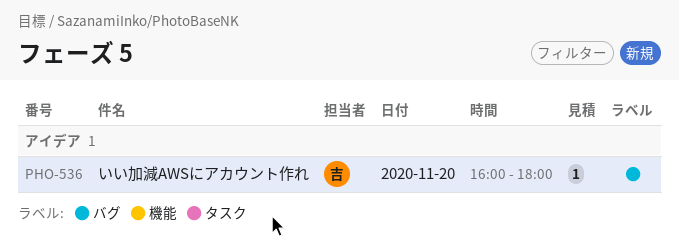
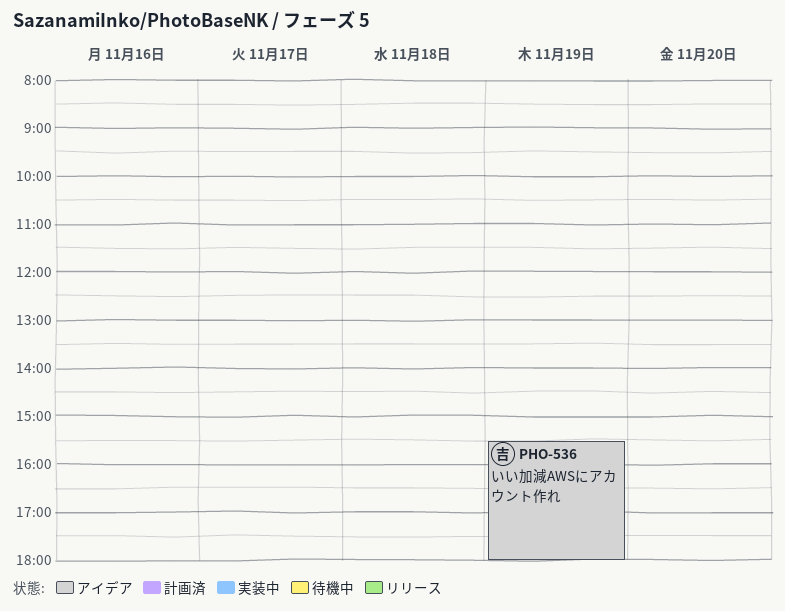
PHO-536, day: Nov 20 -> Nov 19
PHO-536, begins: 16:00 -> 15:30

